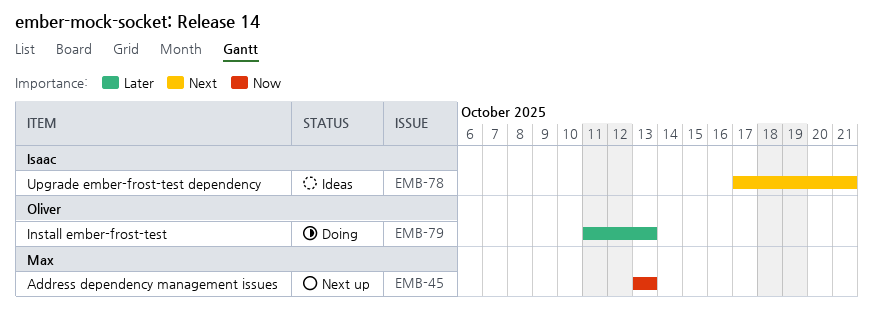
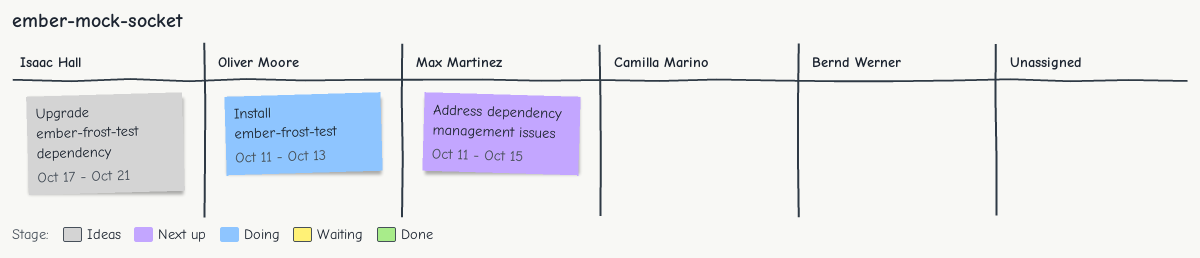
Address dependency management issues, start: Oct 13 -> Oct 11
Address dependency management issues, due: Oct 13 -> Oct 15

